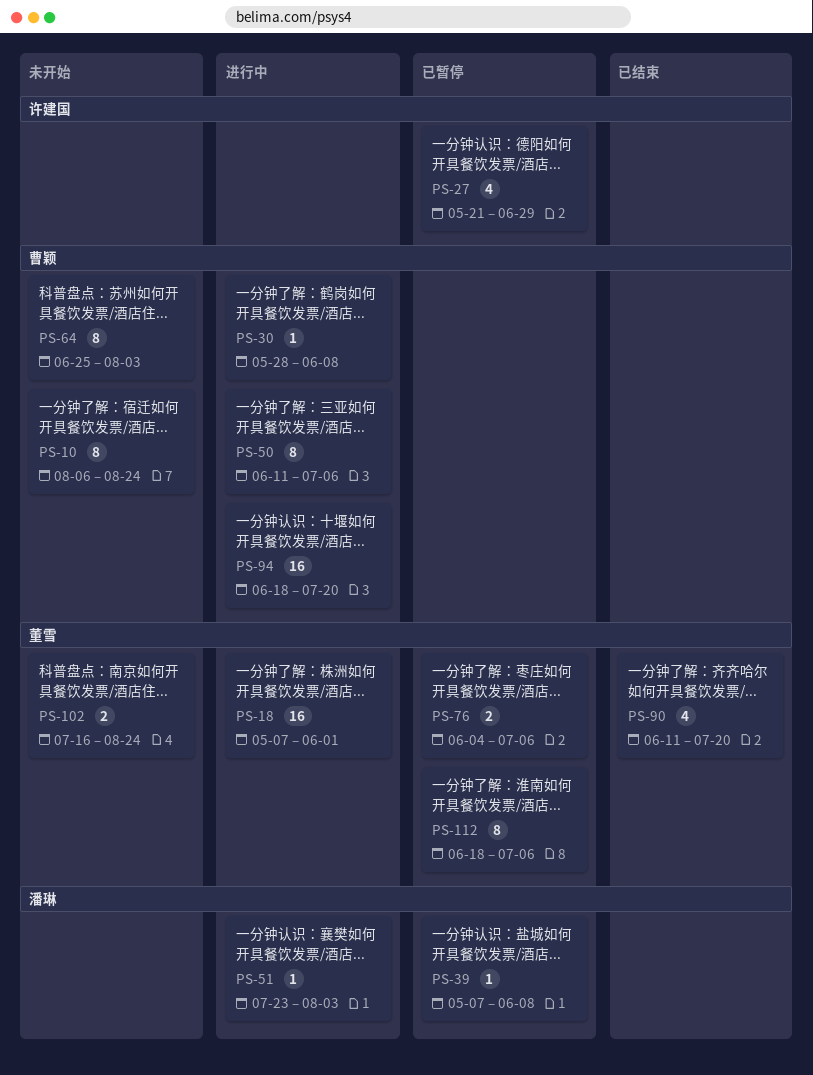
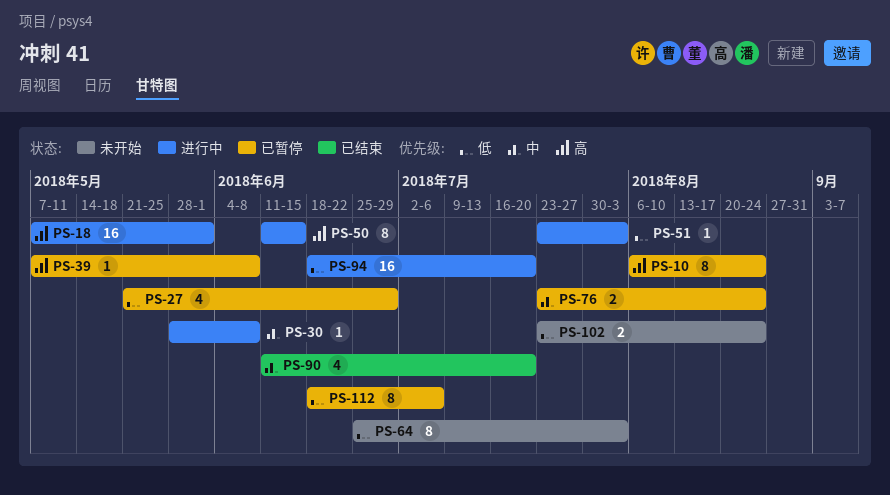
PS-10, status: 未开始 -> 已暂停
PS-50, due: Jul 6 -> Jun 15
PS-76, start: Jun 4 -> Jul 23
PS-76, due: Jul 6 -> Aug 24
PS-102, start: Jul 16 -> Jul 23

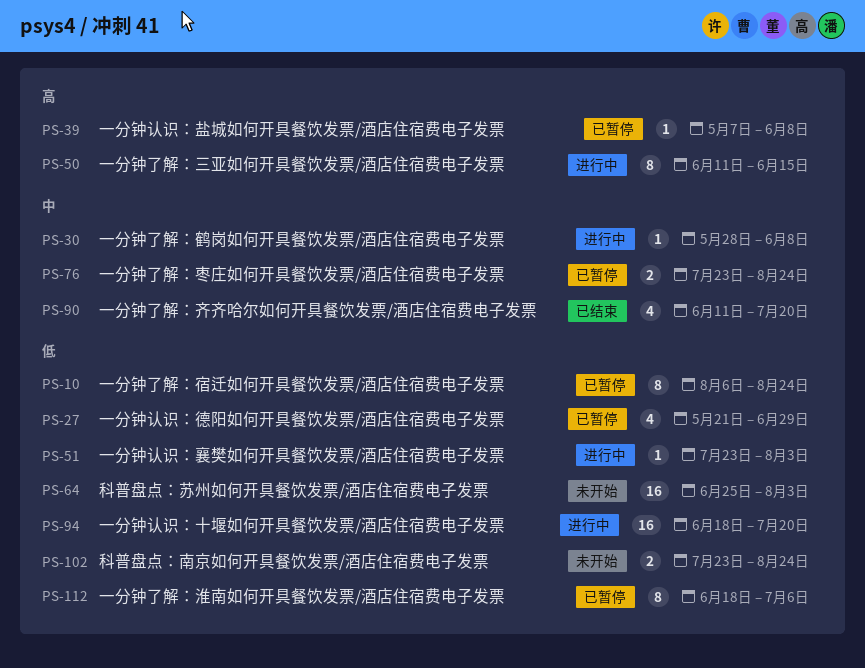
PS-10, priority: 高 -> 低
PS-18: present -> none
PS-64, estimate: 8 -> 16

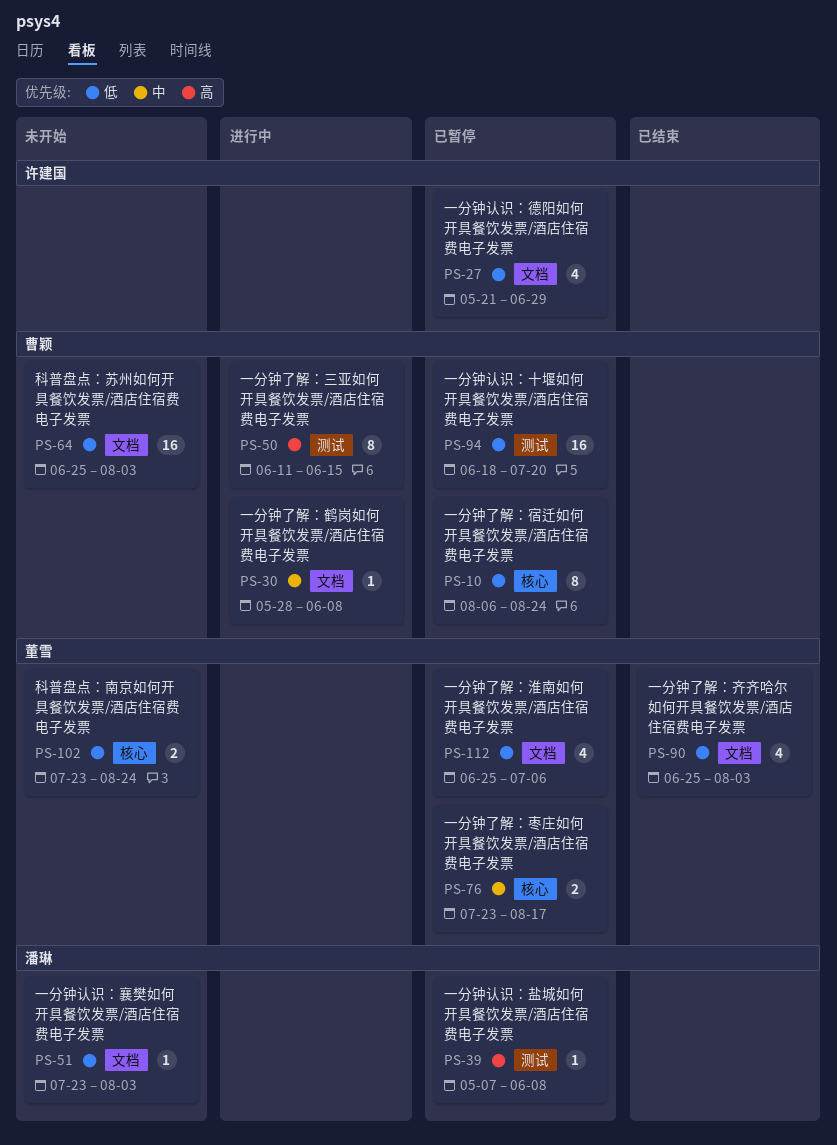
PS-51, status: 进行中 -> 未开始
PS-76, due: Aug 24 -> Aug 17
PS-90, priority: 中 -> 低
PS-90, start: Jun 11 -> Jun 25
PS-90, due: Jul 20 -> Aug 3
PS-94, status: 进行中 -> 已暂停
PS-112, estimate: 8 -> 4
PS-112, start: Jun 18 -> Jun 25

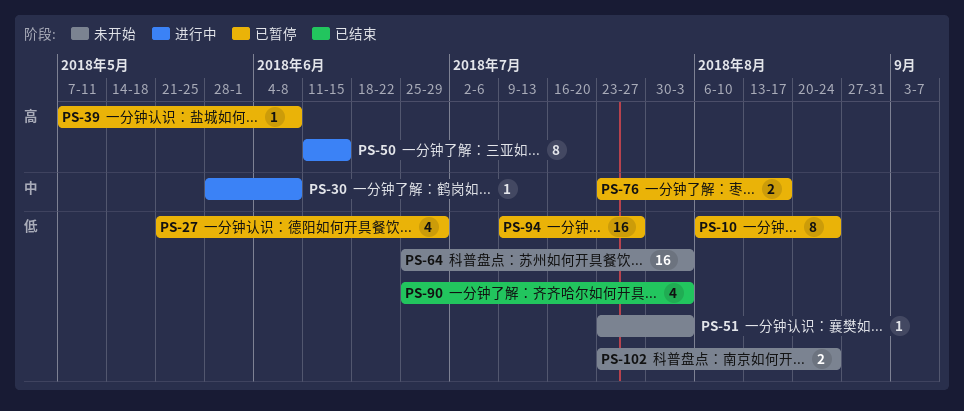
PS-94, start: Jun 18 -> Jul 9
PS-94, due: Jul 20 -> Jul 27
PS-112: present -> none

